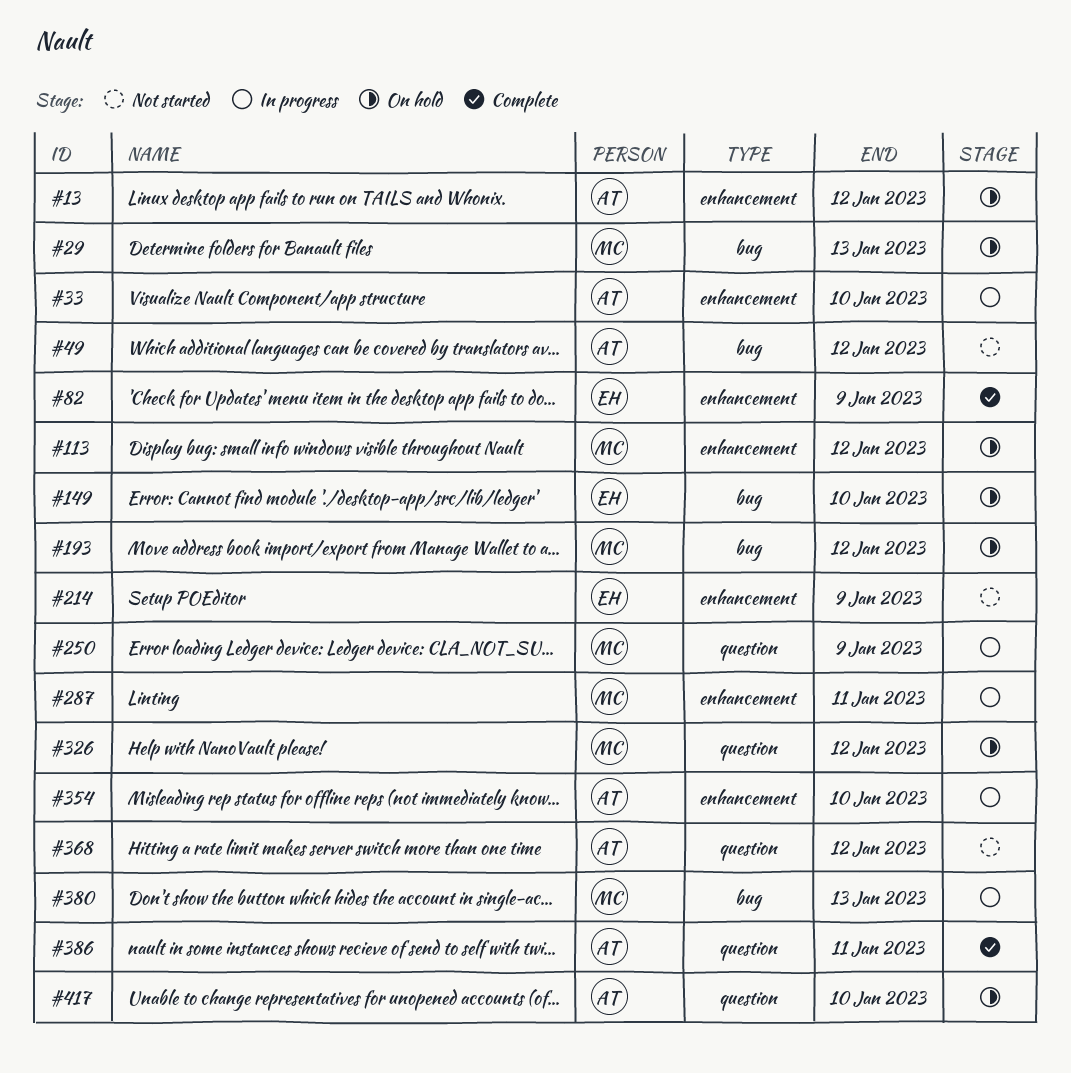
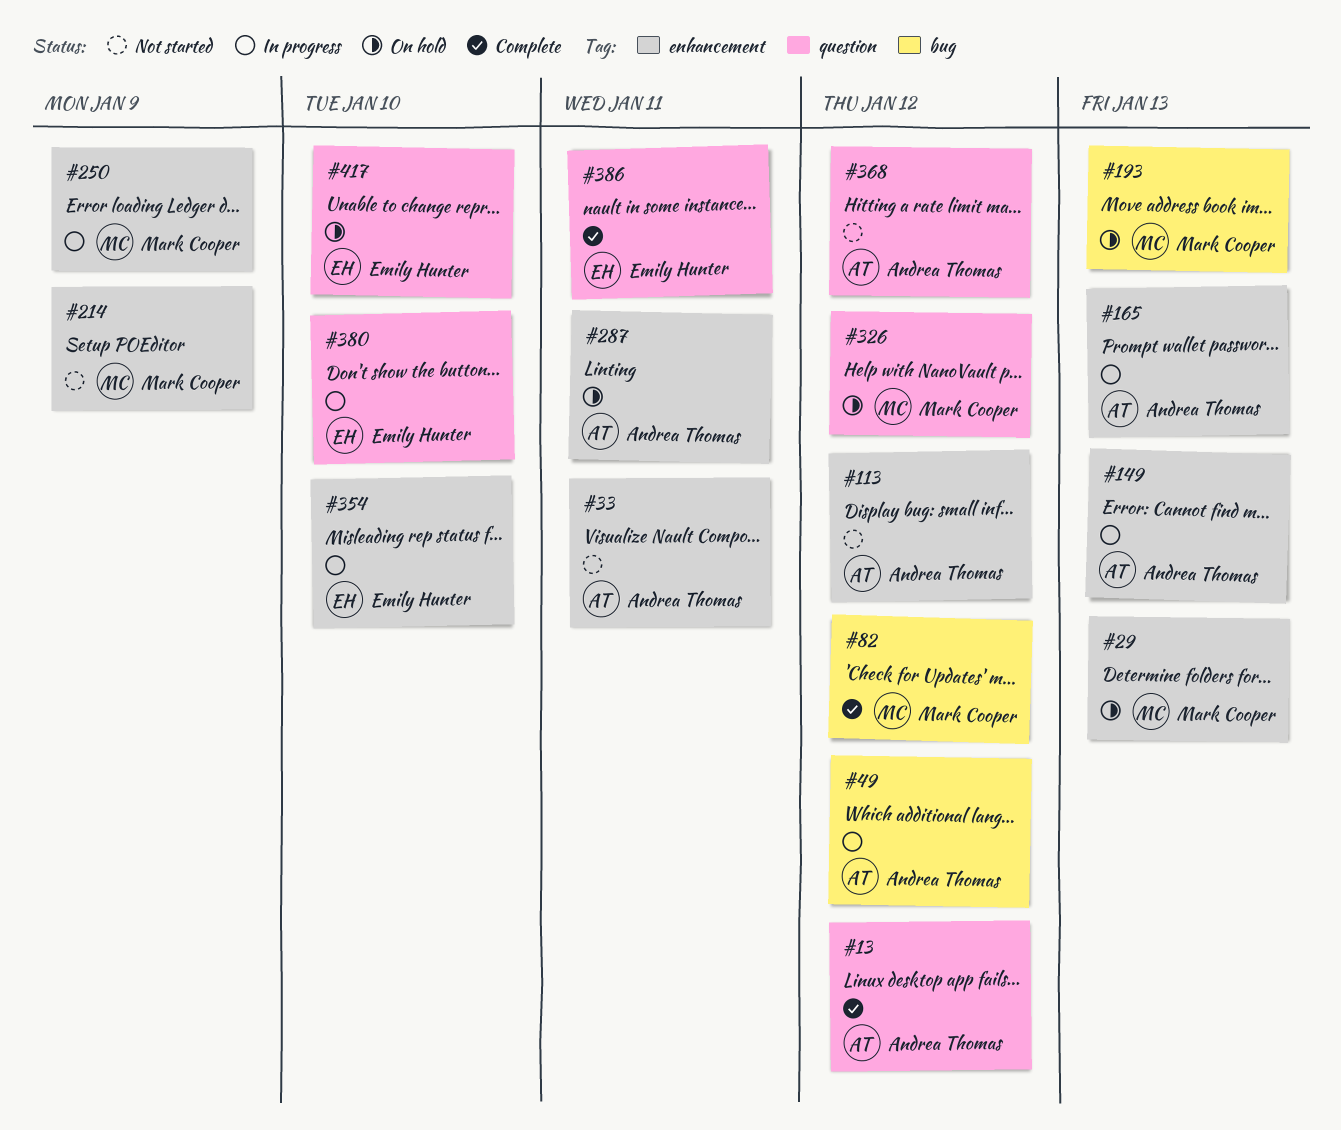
#13, status: On hold -> Complete
#13, label: enhancement -> question
#29, label: bug -> enhancement
#33, status: In progress -> Not started
#33, due: Jan 10 -> Jan 11
#49, status: Not started -> In progress
#82, owner: Emily Hunter -> Mark Cooper
#82, label: enhancement -> bug
#82, due: Jan 9 -> Jan 12
#113, status: On hold -> Not started
#113, owner: Mark Cooper -> Andrea Thomas
#149, status: On hold -> In progress
#149, owner: Emily Hunter -> Andrea Thomas
#149, label: bug -> enhancement
#149, due: Jan 10 -> Jan 13
#165: none -> present
#193, due: Jan 12 -> Jan 13
#214, owner: Emily Hunter -> Mark Cooper
#250, label: question -> enhancement
#287, status: In progress -> On hold
#287, owner: Mark Cooper -> Andrea Thomas
#354, owner: Andrea Thomas -> Emily Hunter
#380, owner: Mark Cooper -> Emily Hunter
#380, label: bug -> question
#380, due: Jan 13 -> Jan 10
#386, owner: Andrea Thomas -> Emily Hunter
#417, owner: Andrea Thomas -> Emily Hunter

